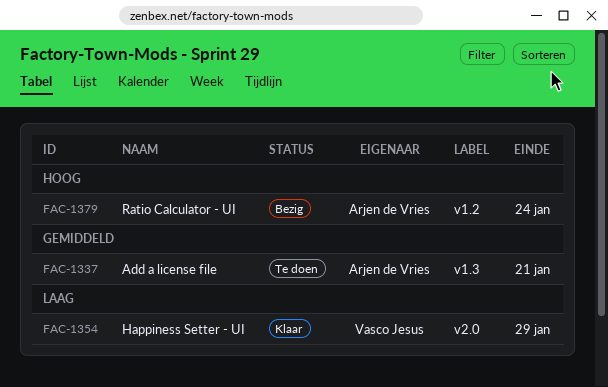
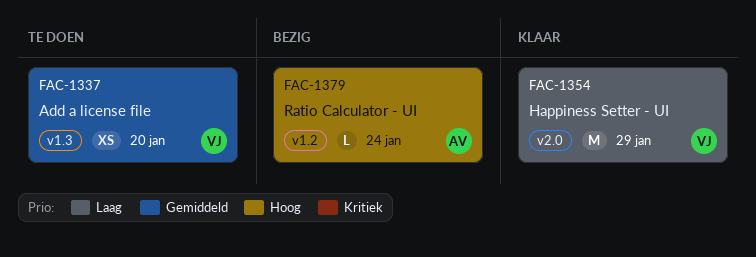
FAC-1337, owner: Arjen de Vries -> Vasco Jesus
FAC-1337, due: Jan 21 -> Jan 20

